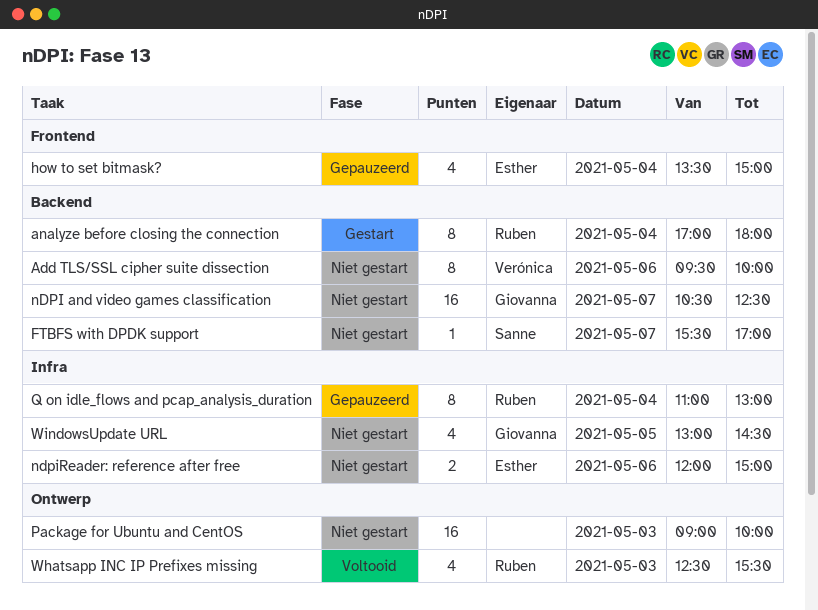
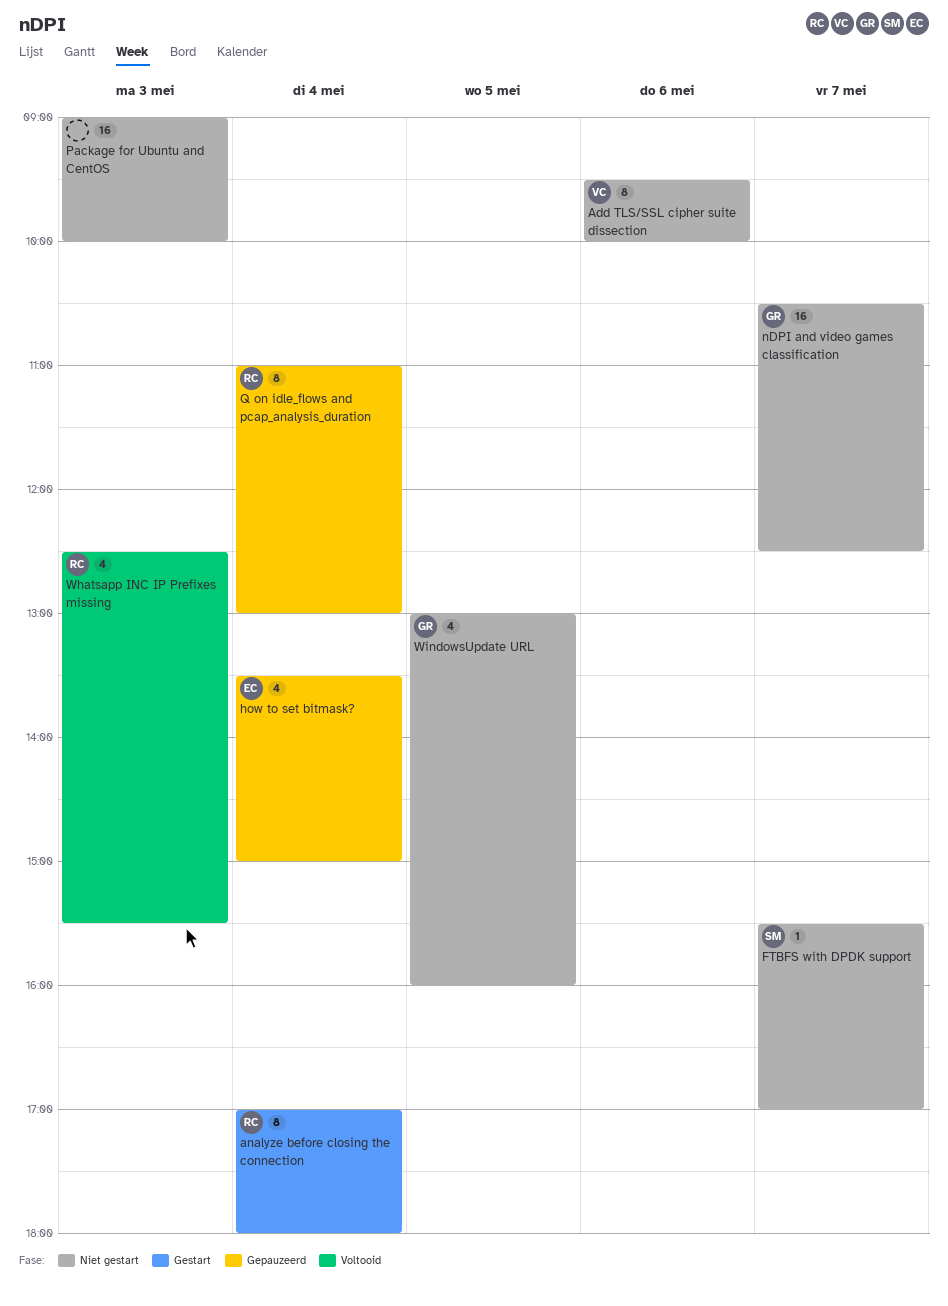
ndpiReader: reference after free: present -> none
WindowsUpdate URL, ends: 14:30 -> 16:00

